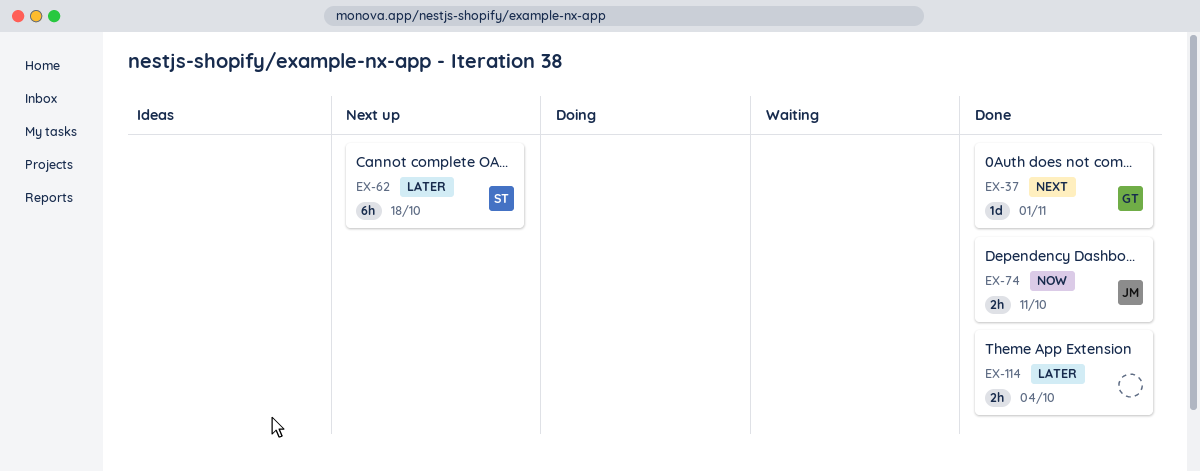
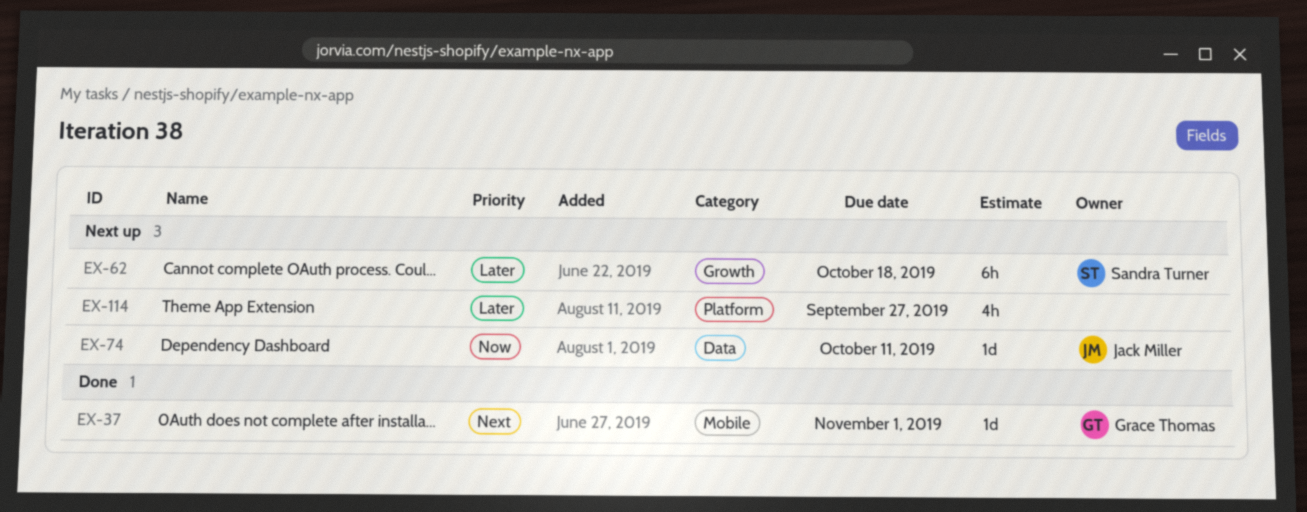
EX-74, status: Done -> Next up
EX-74, estimate: 2h -> 1d
EX-114, status: Done -> Next up
EX-114, estimate: 2h -> 4h
EX-114, due: Oct 4 -> Sep 27

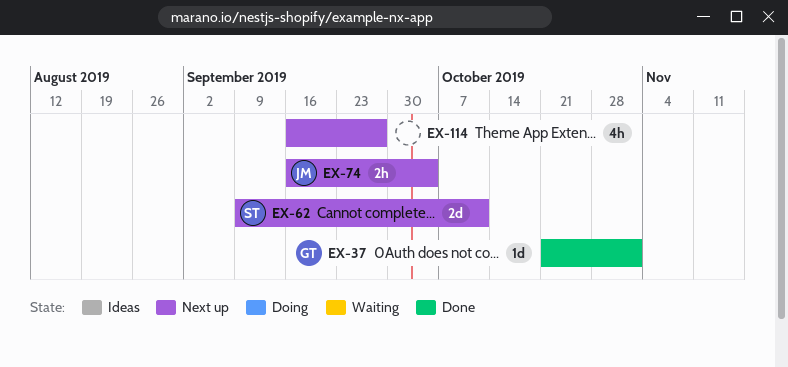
EX-62, estimate: 6h -> 2d
EX-62, due: Oct 18 -> Oct 11
EX-74, estimate: 1d -> 2h
EX-74, due: Oct 11 -> Oct 4

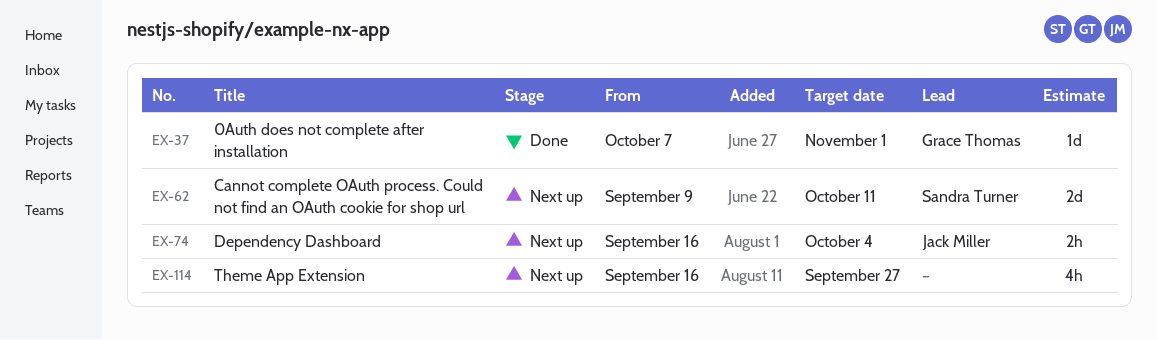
EX-37, start: Oct 21 -> Oct 7

